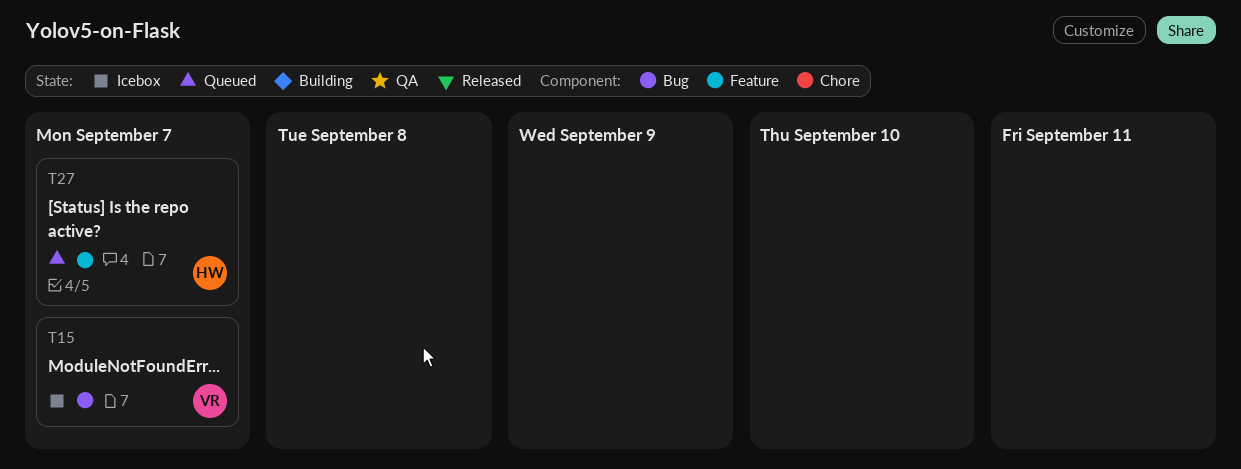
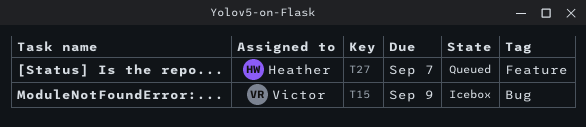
T15, due: Sep 7 -> Sep 9

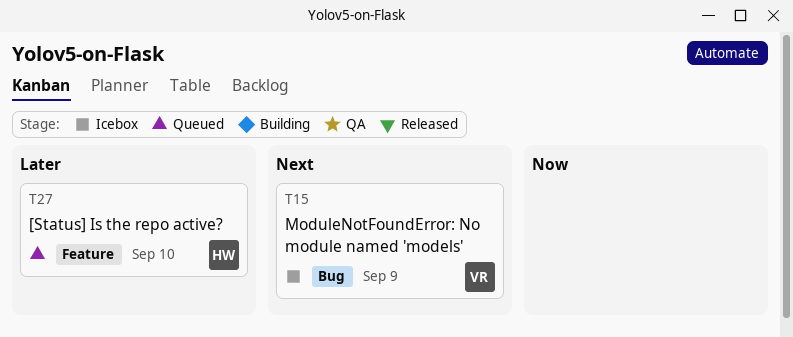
T27, due: Sep 7 -> Sep 10

